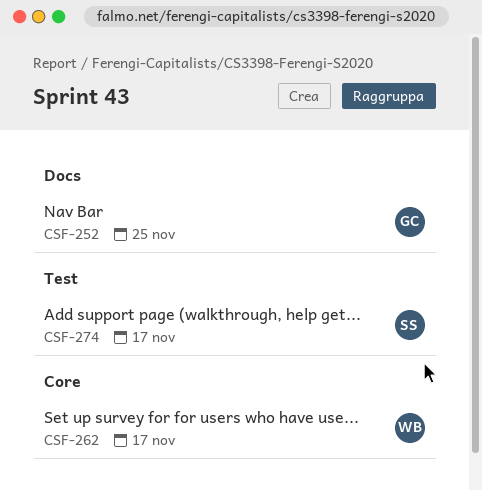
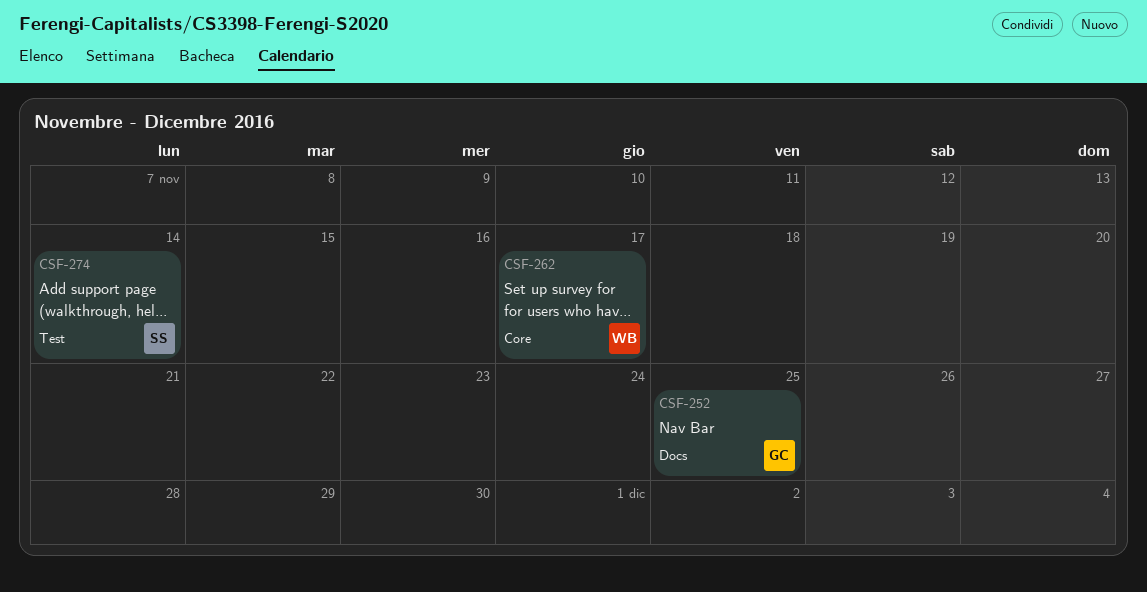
CSF-274, due: Nov 17 -> Nov 14

